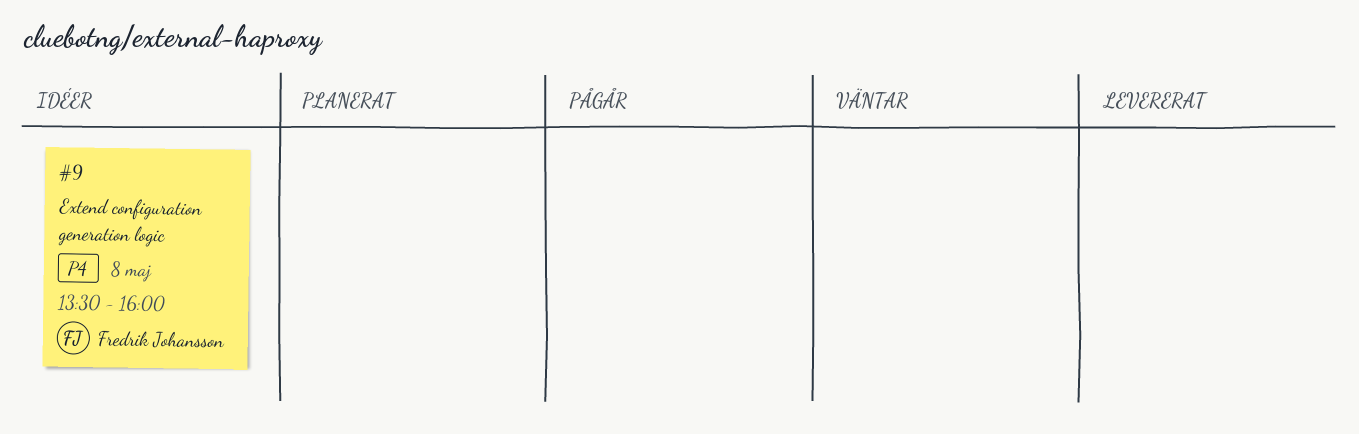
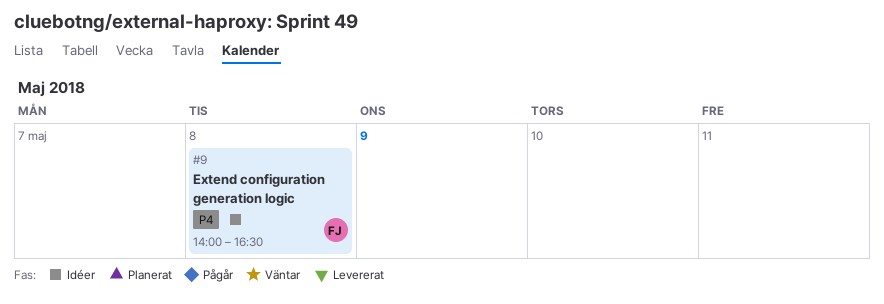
#9, begins: 13:30 -> 14:00
#9, ends: 16:00 -> 16:30

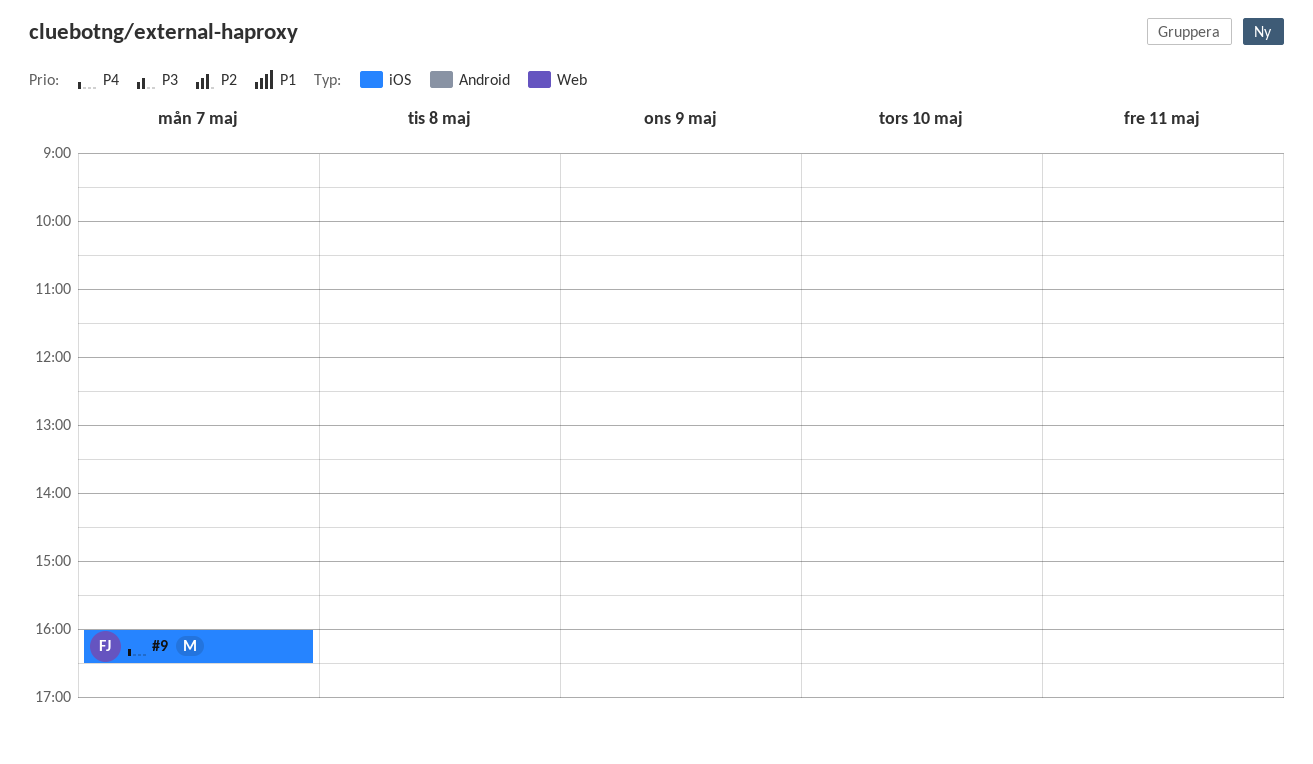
#9, day: May 8 -> May 7
#9, begins: 14:00 -> 16:00

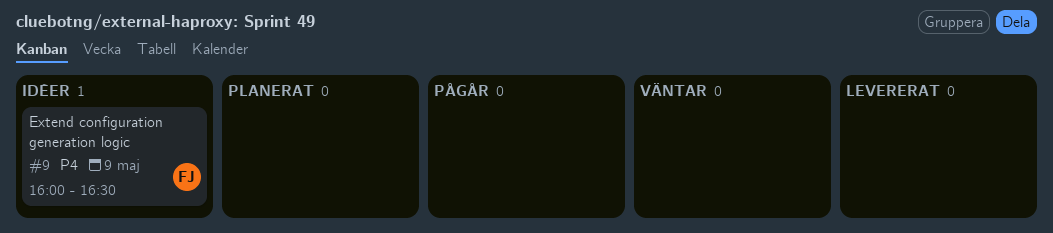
#9, day: May 7 -> May 9

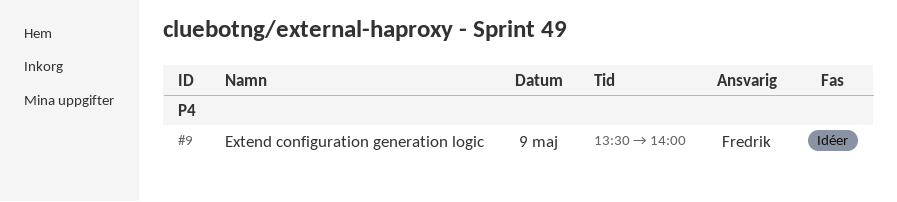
#9, begins: 16:00 -> 13:30
#9, ends: 16:30 -> 14:00

